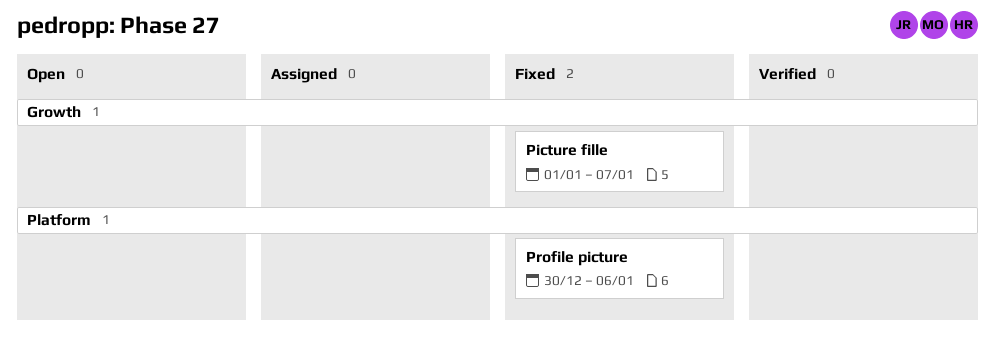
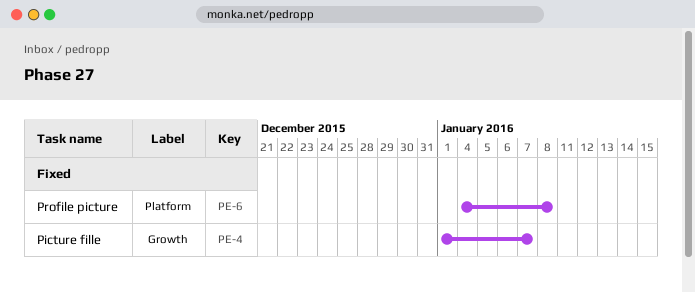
Profile picture, start: Dec 30 -> Jan 4
Profile picture, due: Jan 6 -> Jan 8

